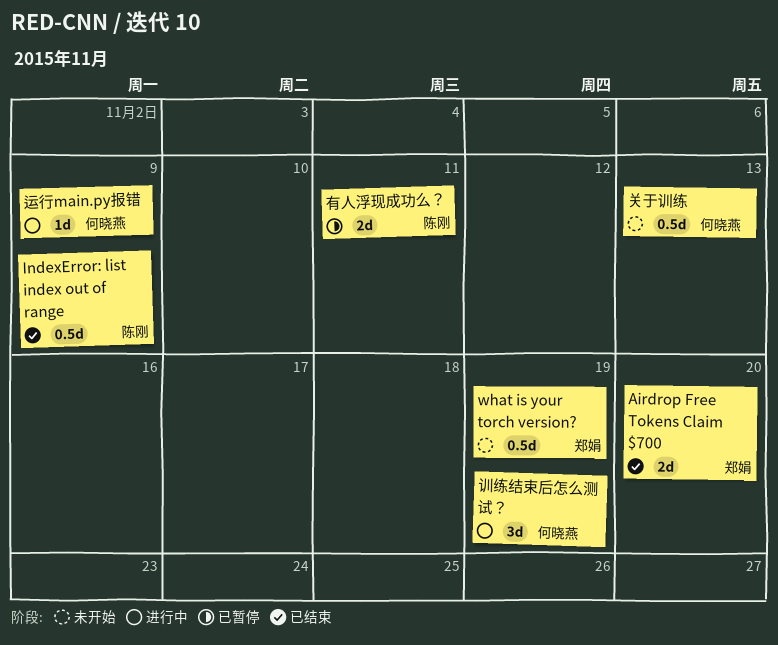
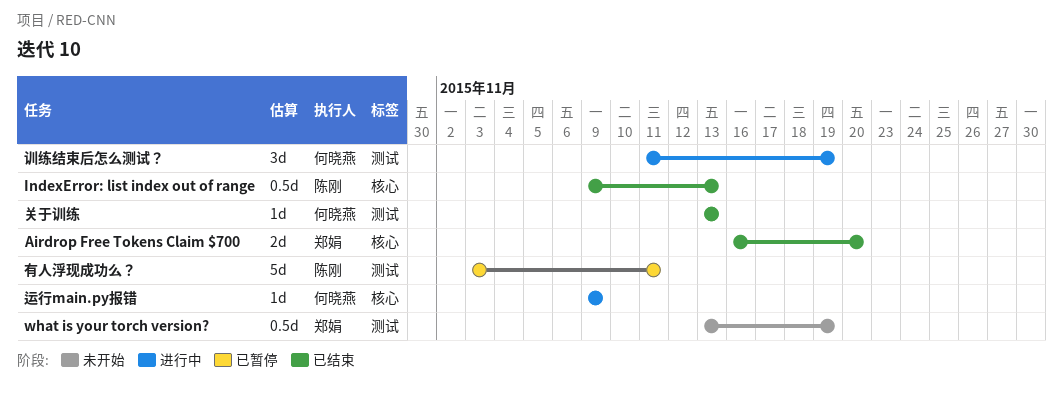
IndexError: list index out of range, due: Nov 9 -> Nov 13
关于训练, status: 未开始 -> 已结束
关于训练, estimate: 0.5d -> 1d
有人浮现成功么？, estimate: 2d -> 5d

